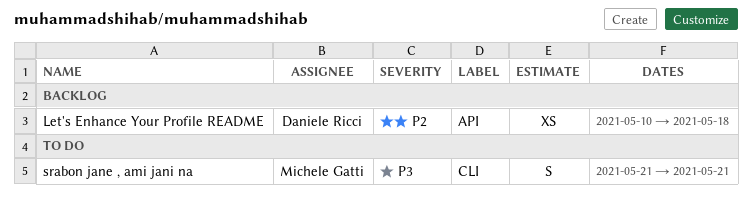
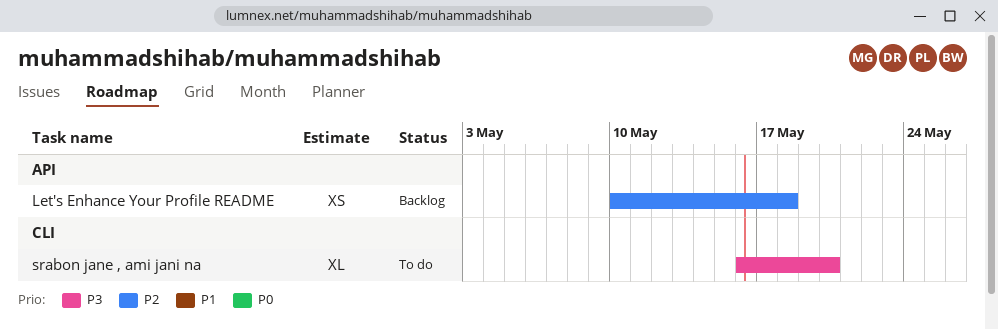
srabon jane , ami jani na, estimate: S -> XL
srabon jane , ami jani na, start: May 21 -> May 16
srabon jane , ami jani na, due: May 21 -> May 20

